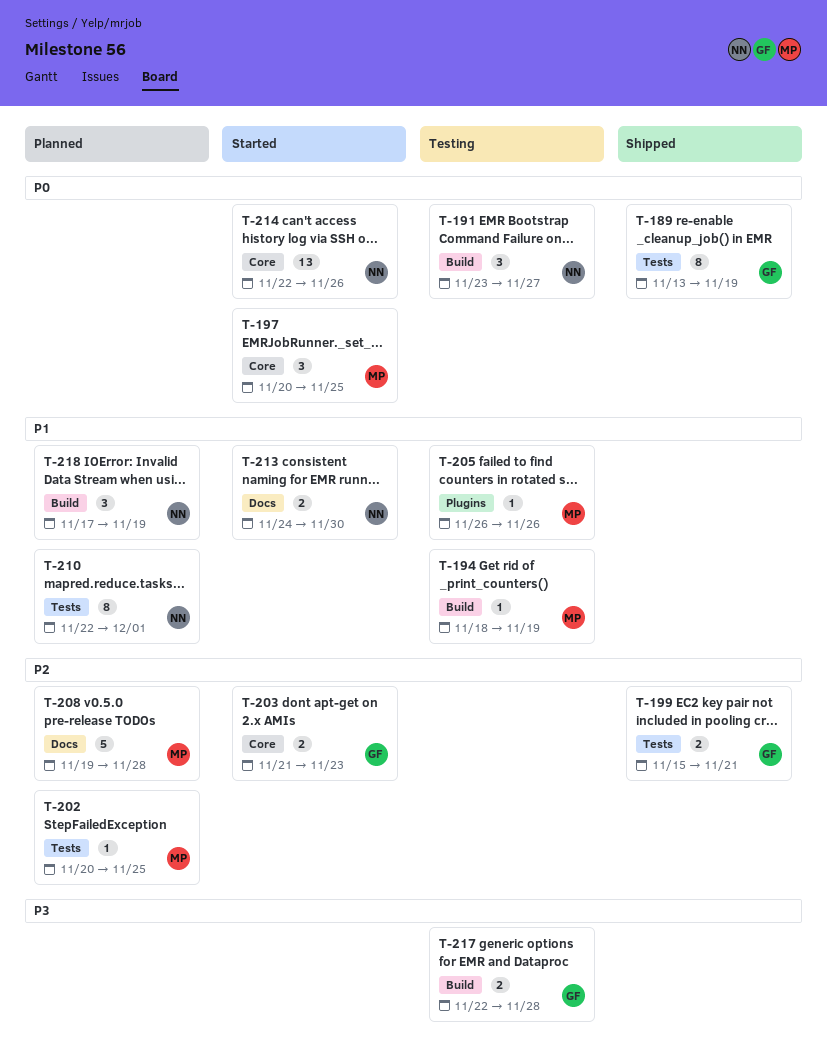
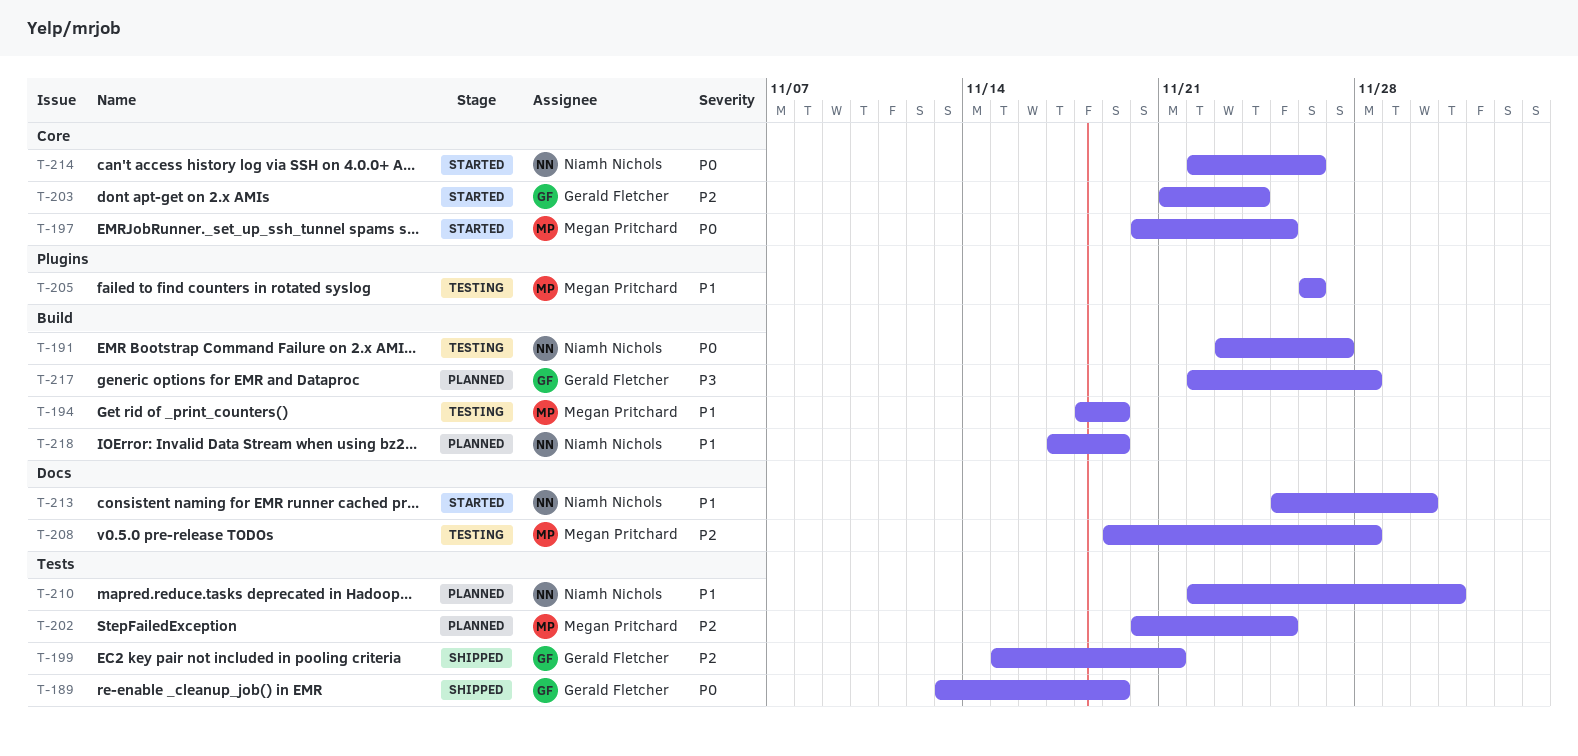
T-203, due: Nov 23 -> Nov 24
T-208, status: Planned -> Testing
T-213, start: Nov 24 -> Nov 25
T-217, status: Testing -> Planned

